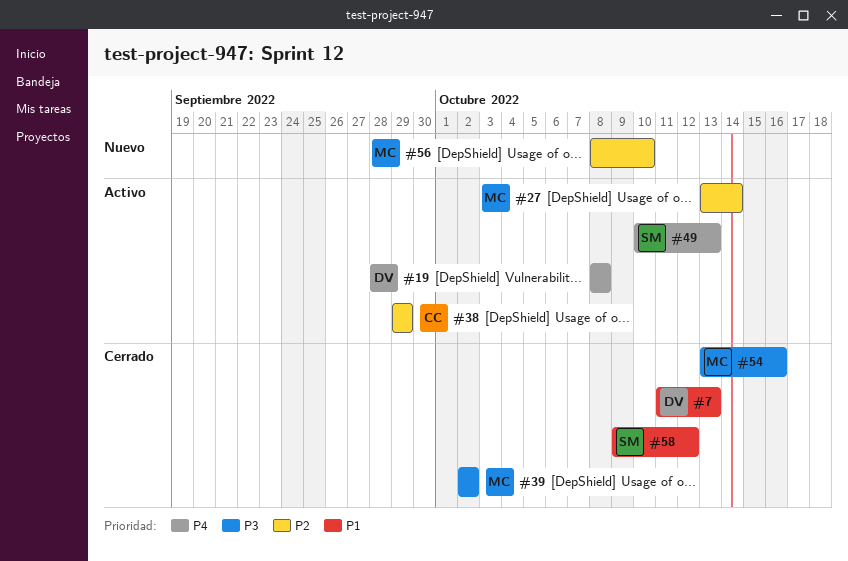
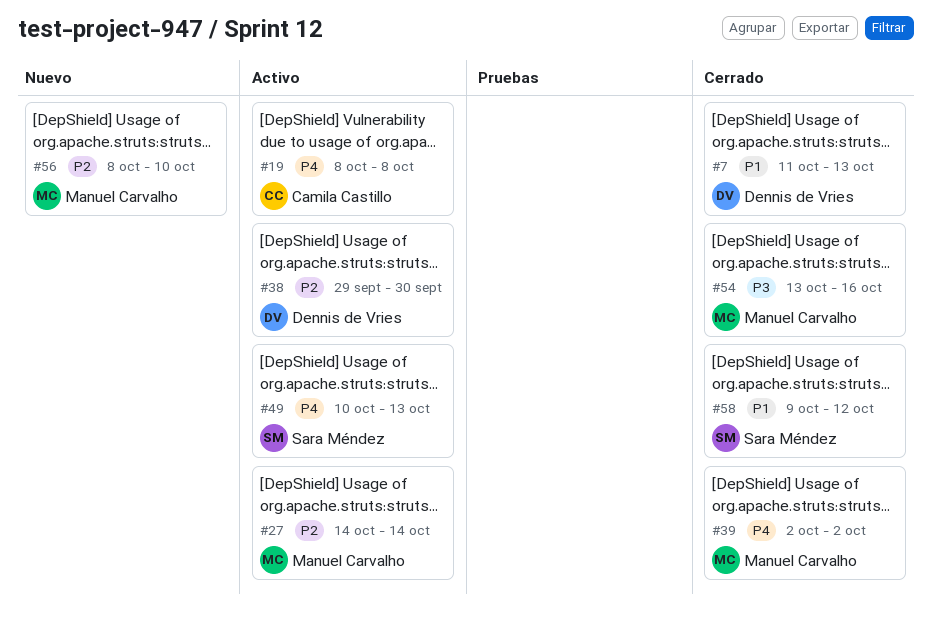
#19, owner: Dennis de Vries -> Camila Castillo
#27, start: Oct 13 -> Oct 14
#38, owner: Camila Castillo -> Dennis de Vries
#38, due: Sep 29 -> Sep 30
#39, priority: P3 -> P4

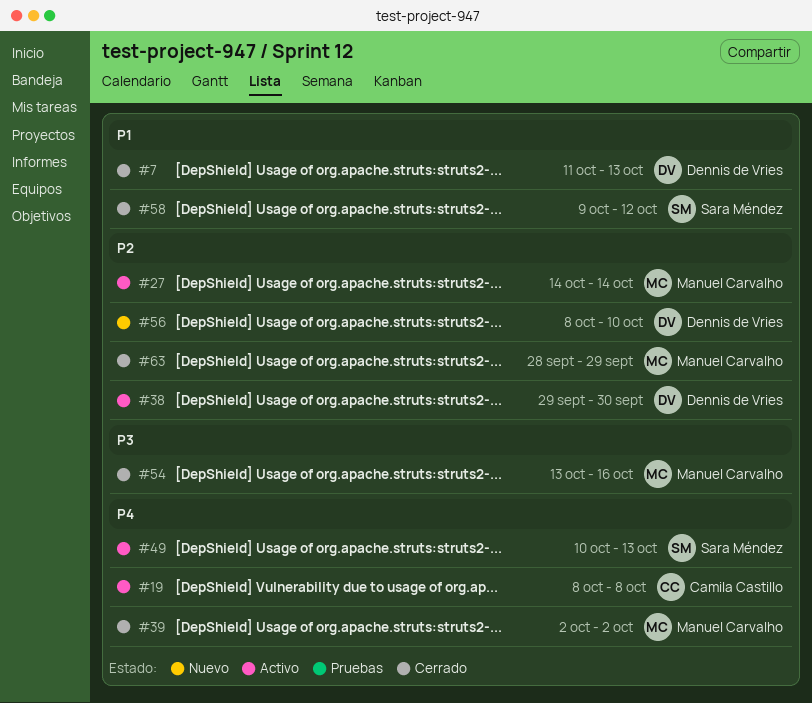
#56, owner: Manuel Carvalho -> Dennis de Vries
#63: none -> present

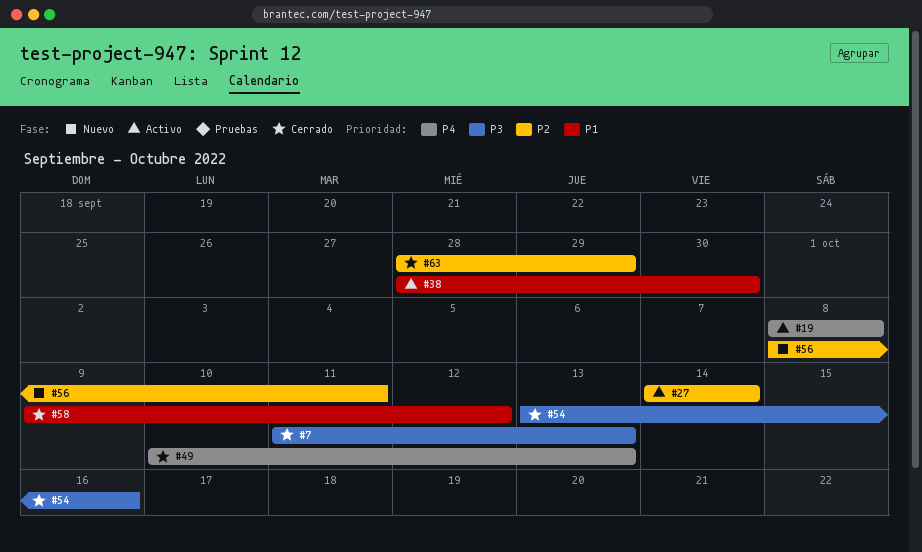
#7, priority: P1 -> P3
#38, priority: P2 -> P1
#38, start: Sep 29 -> Sep 28
#39: present -> none
#49, status: Activo -> Cerrado
#56, due: Oct 10 -> Oct 11

